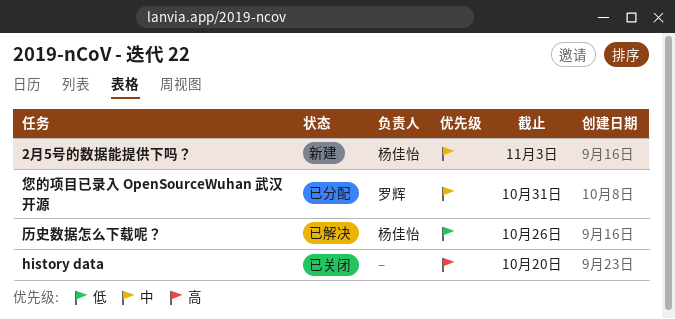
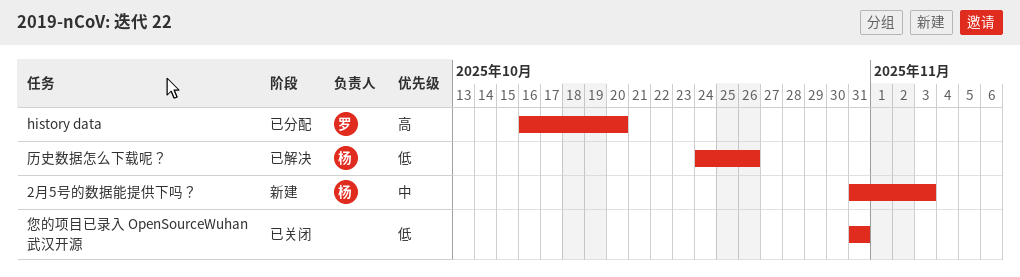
history data, status: 已关闭 -> 已分配
history data, owner: none -> 罗辉
您的项目已录入 OpenSourceWuhan 武汉开源, status: 已分配 -> 已关闭
您的项目已录入 OpenSourceWuhan 武汉开源, owner: 罗辉 -> none
您的项目已录入 OpenSourceWuhan 武汉开源, priority: 中 -> 低

